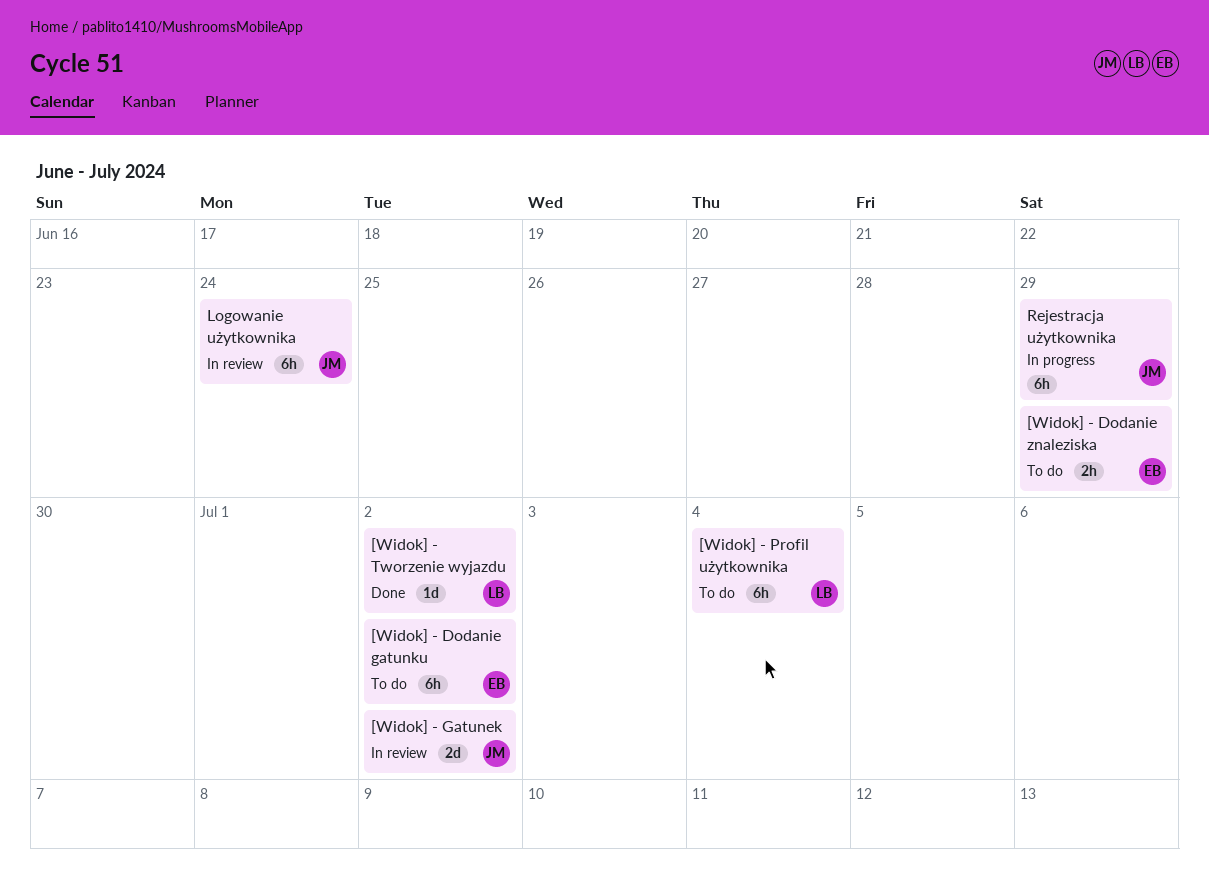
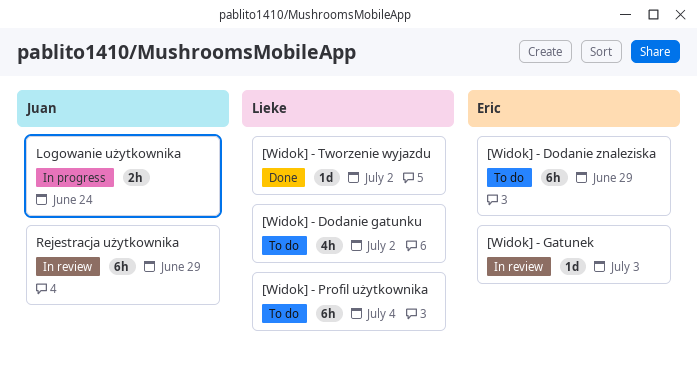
[Widok] - Dodanie gatunku, owner: Eric -> Lieke
[Widok] - Dodanie gatunku, estimate: 6h -> 4h
[Widok] - Dodanie znaleziska, estimate: 2h -> 6h
[Widok] - Gatunek, owner: Juan -> Eric
[Widok] - Gatunek, estimate: 2d -> 1d
[Widok] - Gatunek, due: Jul 2 -> Jul 3
Logowanie użytkownika, status: In review -> In progress
Logowanie użytkownika, estimate: 6h -> 2h
Rejestracja użytkownika, status: In progress -> In review

